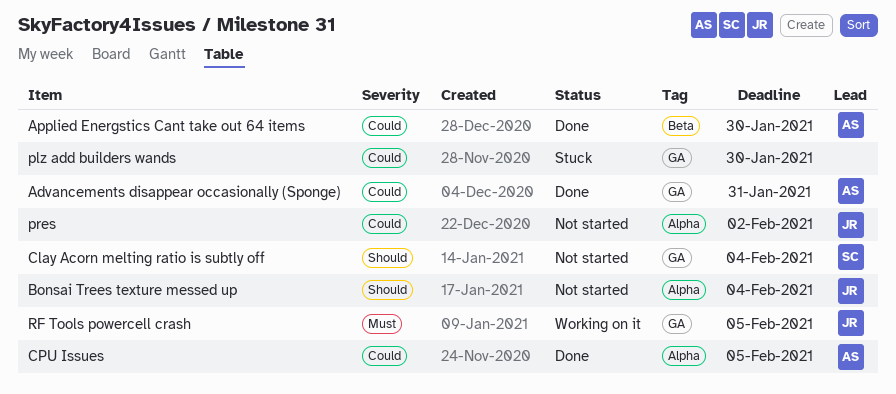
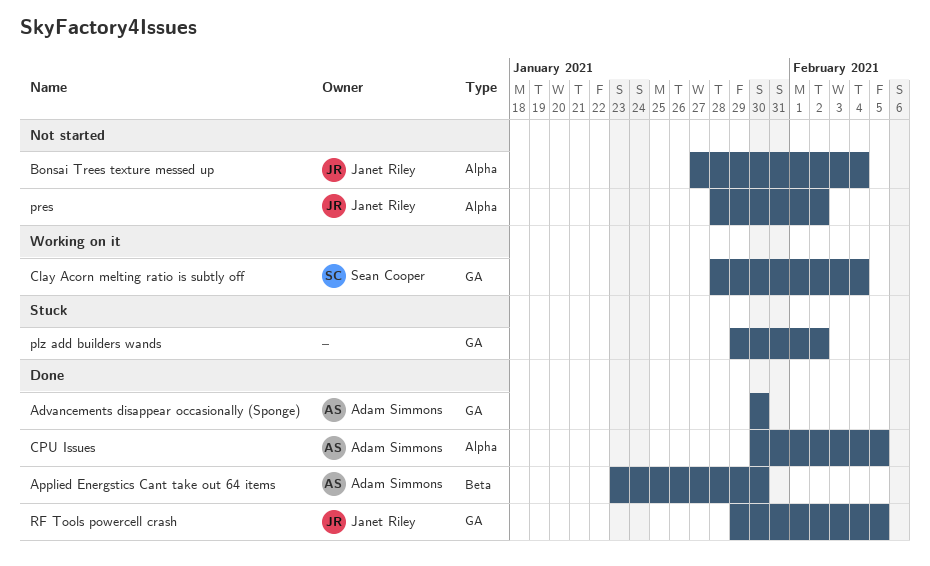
Advancements disappear occasionally (Sponge), due: Jan 31 -> Jan 30
Clay Acorn melting ratio is subtly off, status: Not started -> Working on it
plz add builders wands, due: Jan 30 -> Feb 2
RF Tools powercell crash, status: Working on it -> Done

